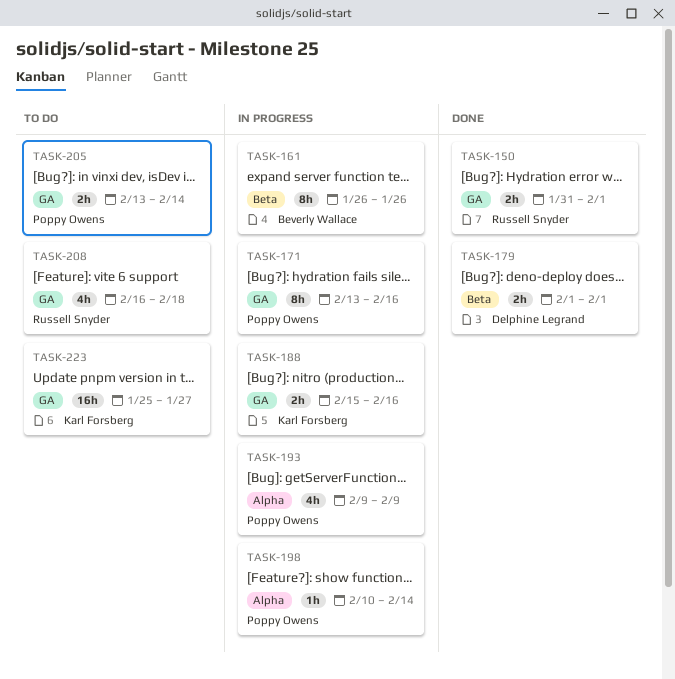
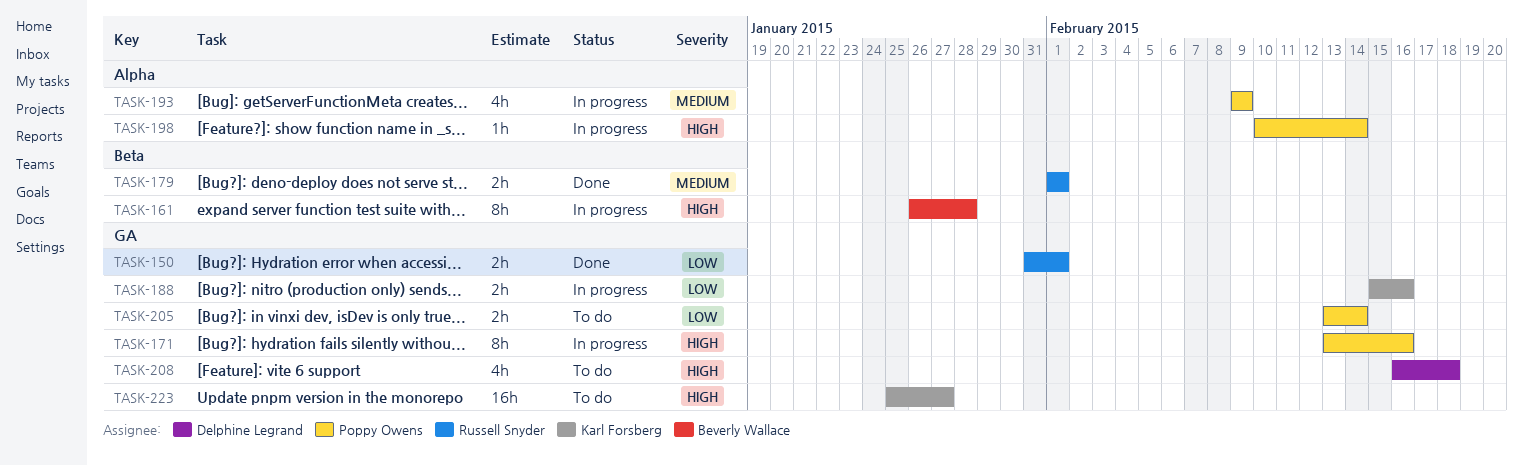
TASK-161, due: Jan 26 -> Jan 28
TASK-179, owner: Delphine Legrand -> Russell Snyder
TASK-208, owner: Russell Snyder -> Delphine Legrand

